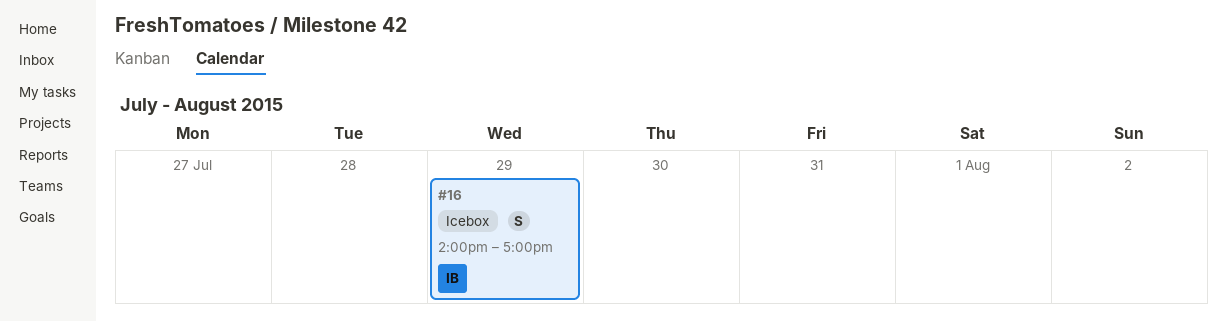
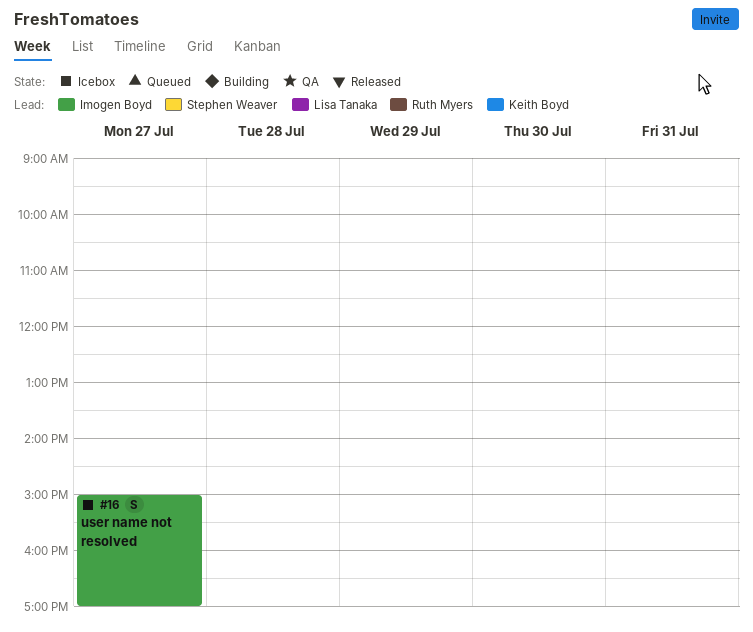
#16, day: Jul 29 -> Jul 27
#16, begins: 14:00 -> 15:00

